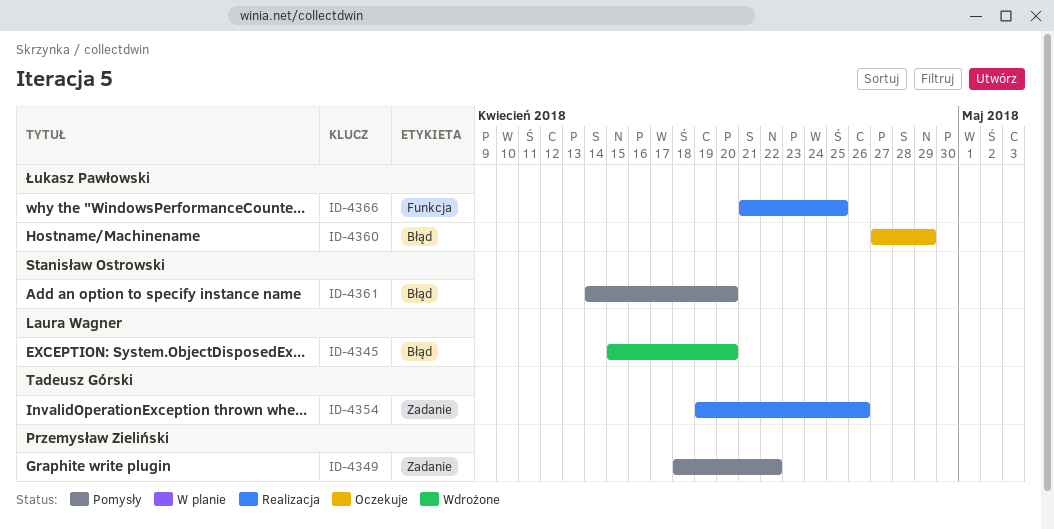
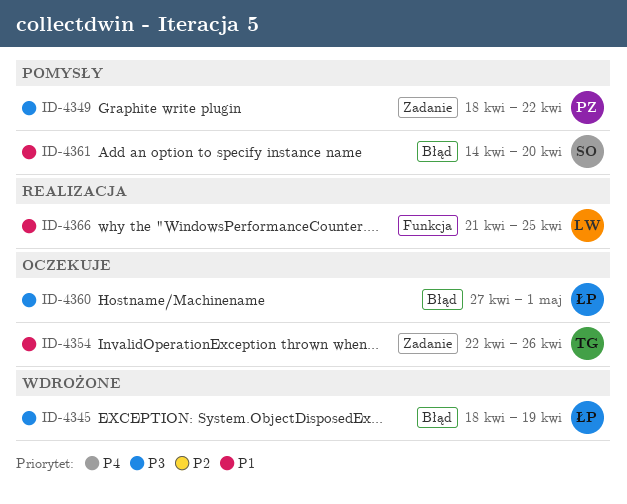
ID-4345, owner: Laura Wagner -> Łukasz Pawłowski
ID-4345, start: Apr 15 -> Apr 18
ID-4345, due: Apr 20 -> Apr 19
ID-4354, status: Realizacja -> Oczekuje
ID-4354, start: Apr 19 -> Apr 22
ID-4360, due: Apr 29 -> May 1
ID-4366, owner: Łukasz Pawłowski -> Laura Wagner

